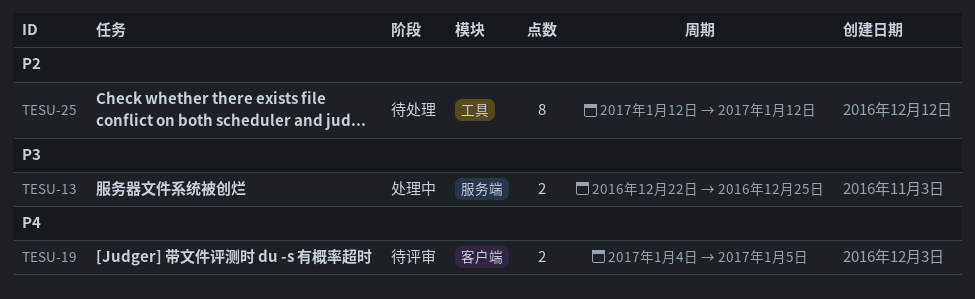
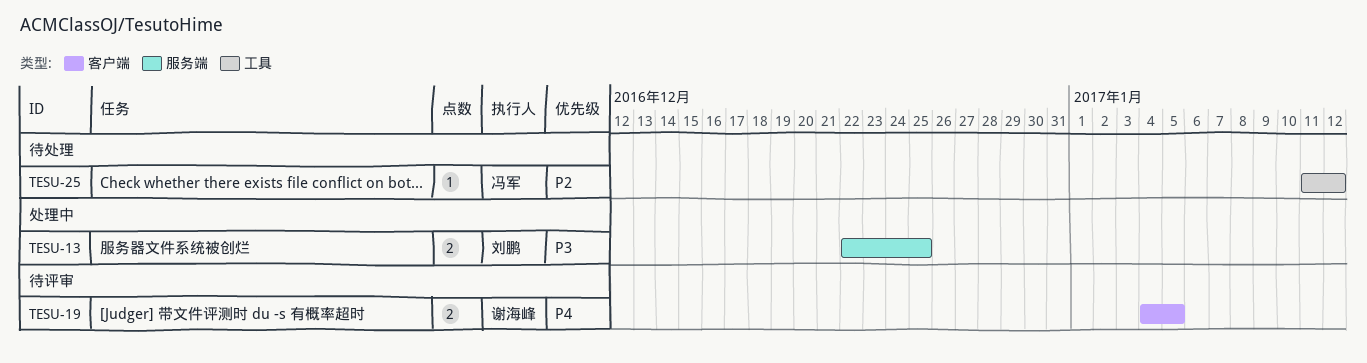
TESU-25, estimate: 8 -> 1
TESU-25, start: Jan 12 -> Jan 11

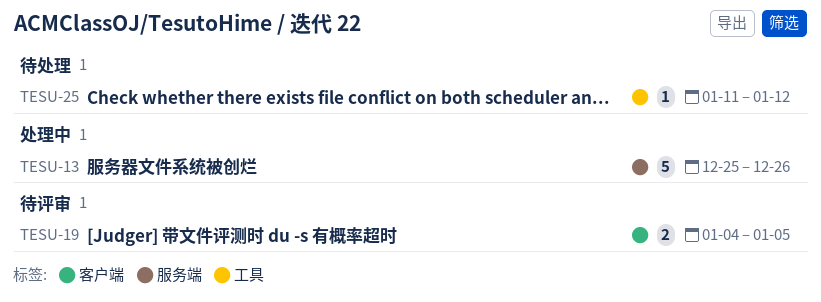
TESU-13, estimate: 2 -> 5
TESU-13, start: Dec 22 -> Dec 25
TESU-13, due: Dec 25 -> Dec 26

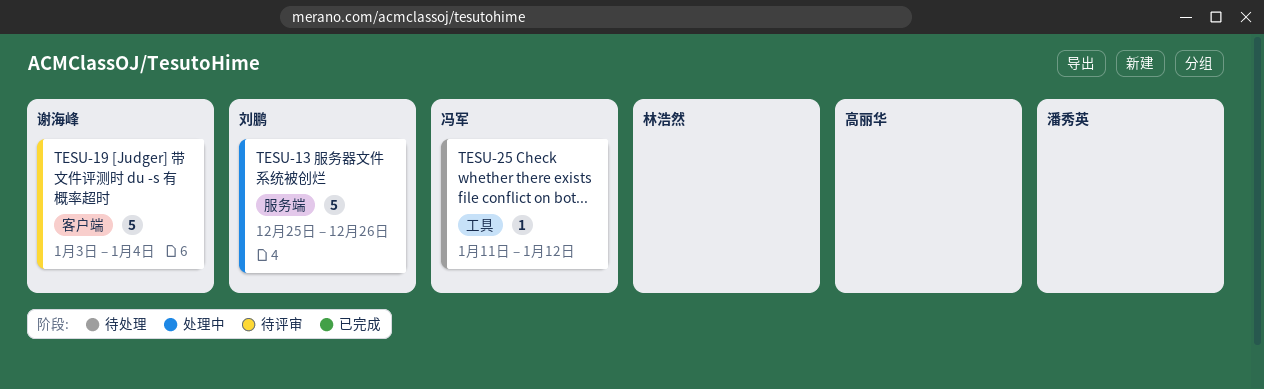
TESU-19, estimate: 2 -> 5
TESU-19, start: Jan 4 -> Jan 3
TESU-19, due: Jan 5 -> Jan 4

